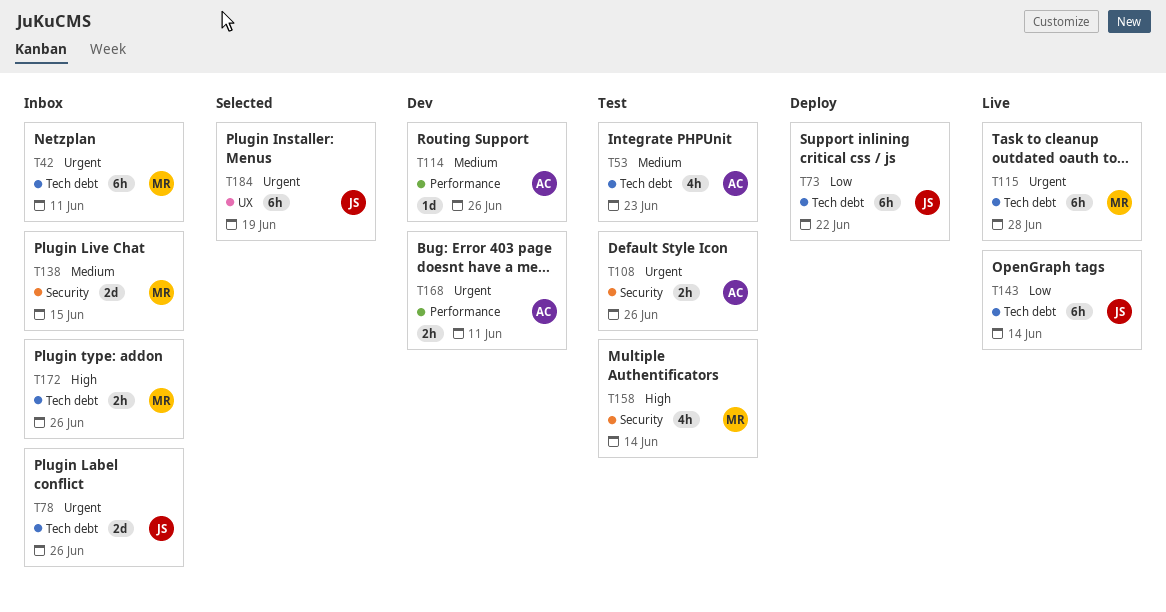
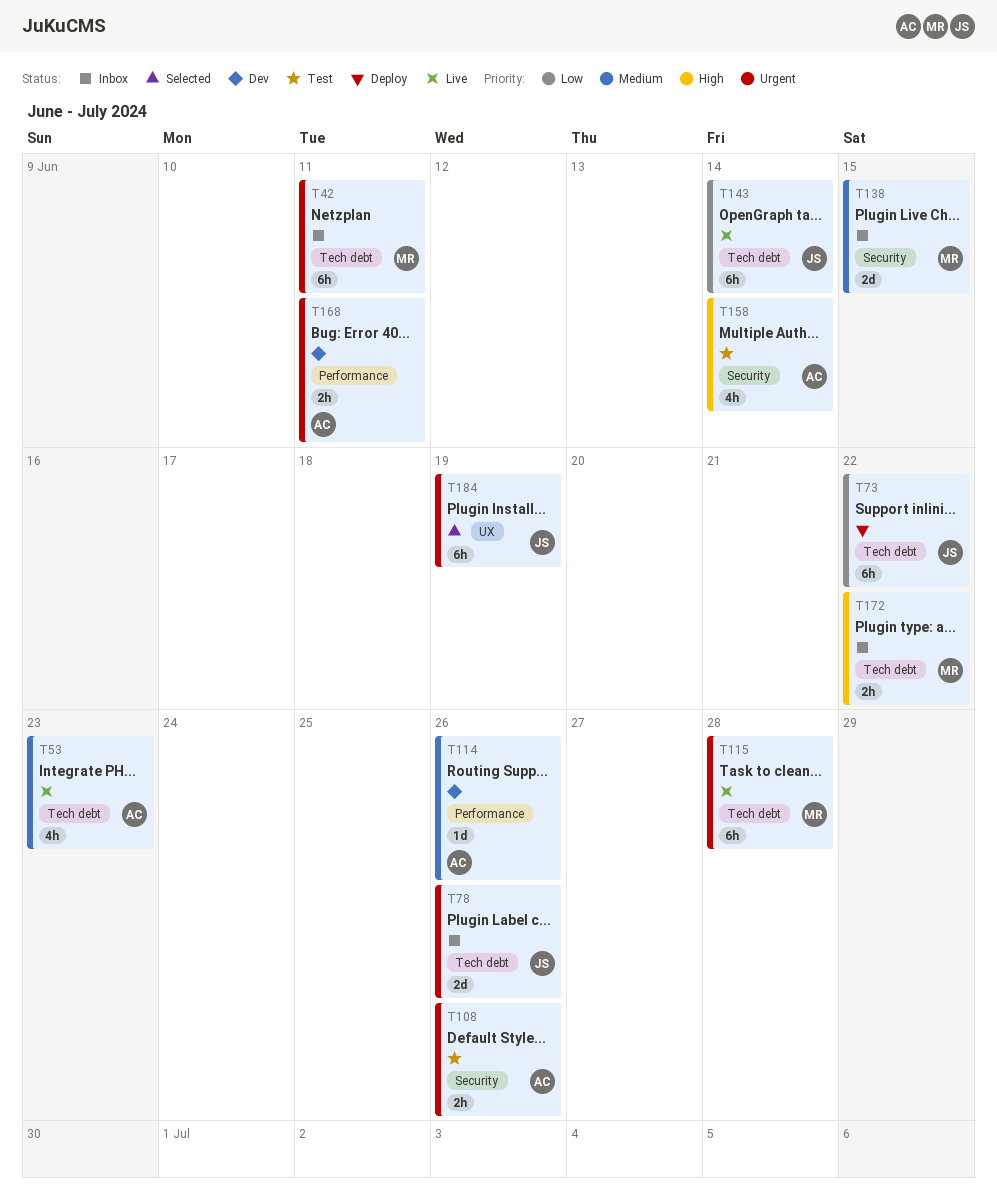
T53, status: Test -> Live
T158, owner: MR -> AC
T172, due: Jun 26 -> Jun 22

